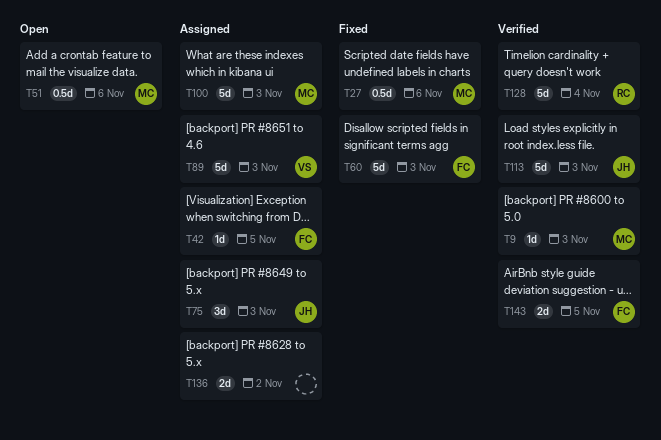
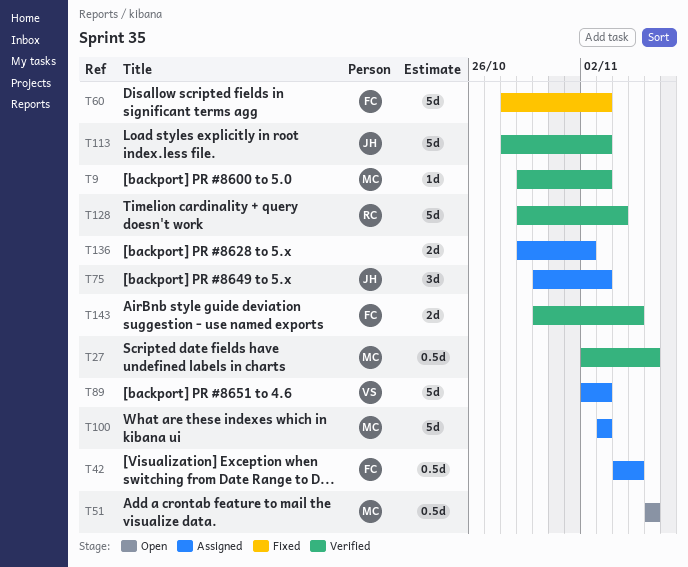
T27, status: Fixed -> Verified
T42, estimate: 1d -> 0.5d

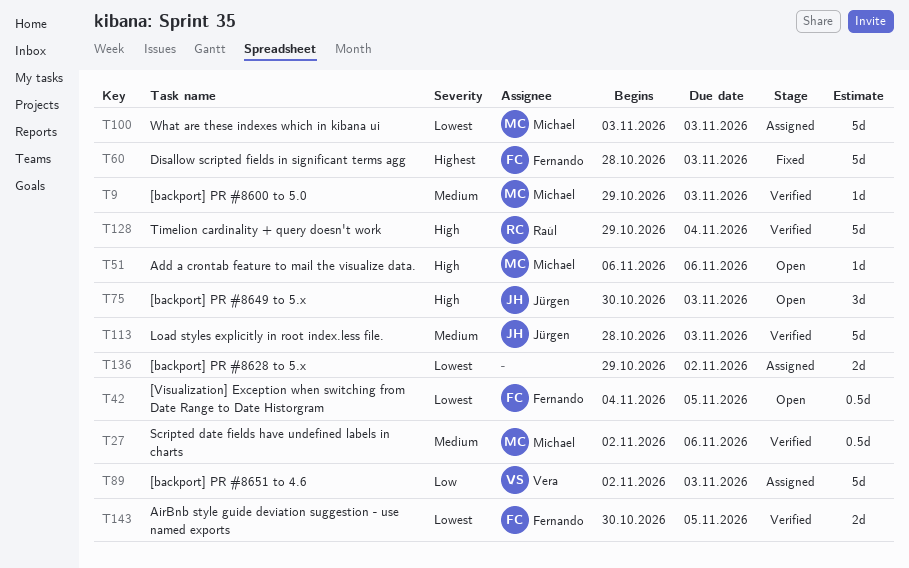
T42, status: Assigned -> Open
T51, estimate: 0.5d -> 1d
T75, status: Assigned -> Open

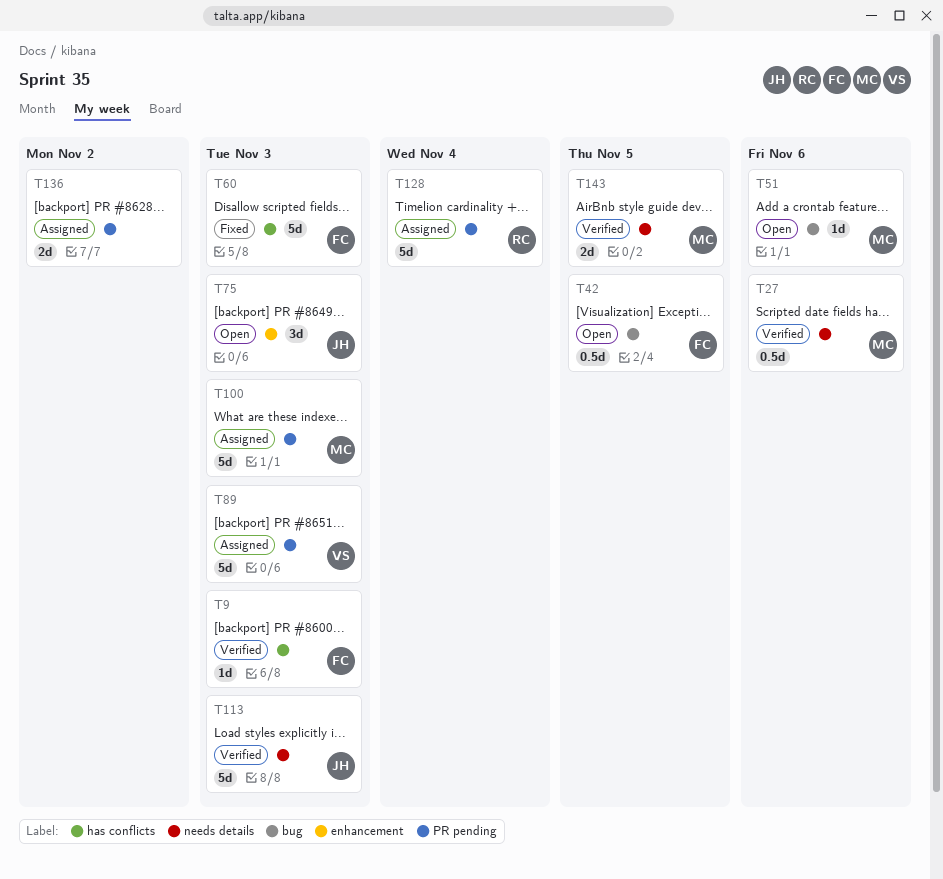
T9, owner: Michael -> Fernando
T128, status: Verified -> Assigned
T143, owner: Fernando -> Michael

